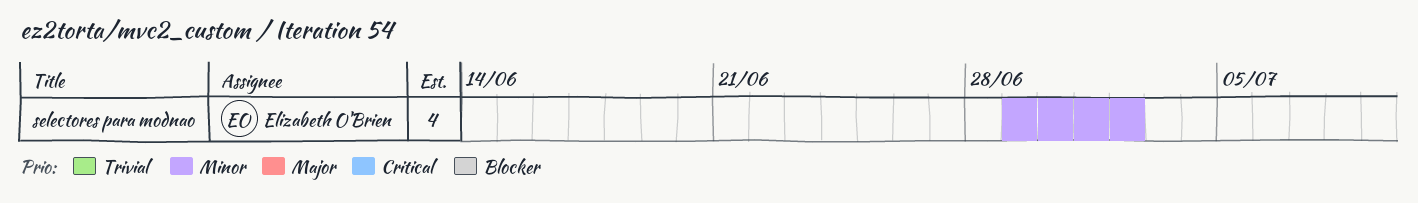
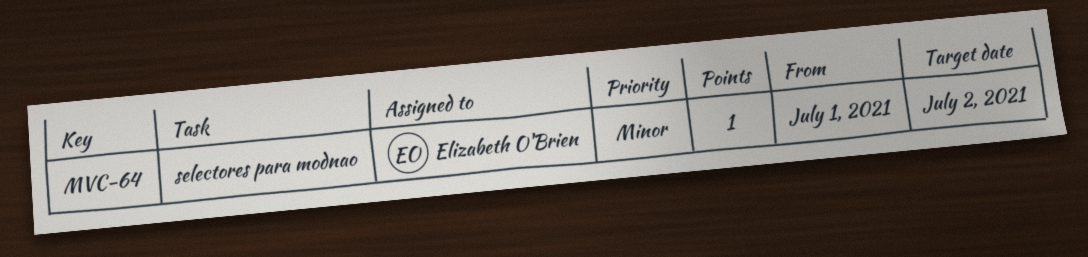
selectores para modnao, estimate: 4 -> 1
selectores para modnao, start: Jun 29 -> Jul 1

